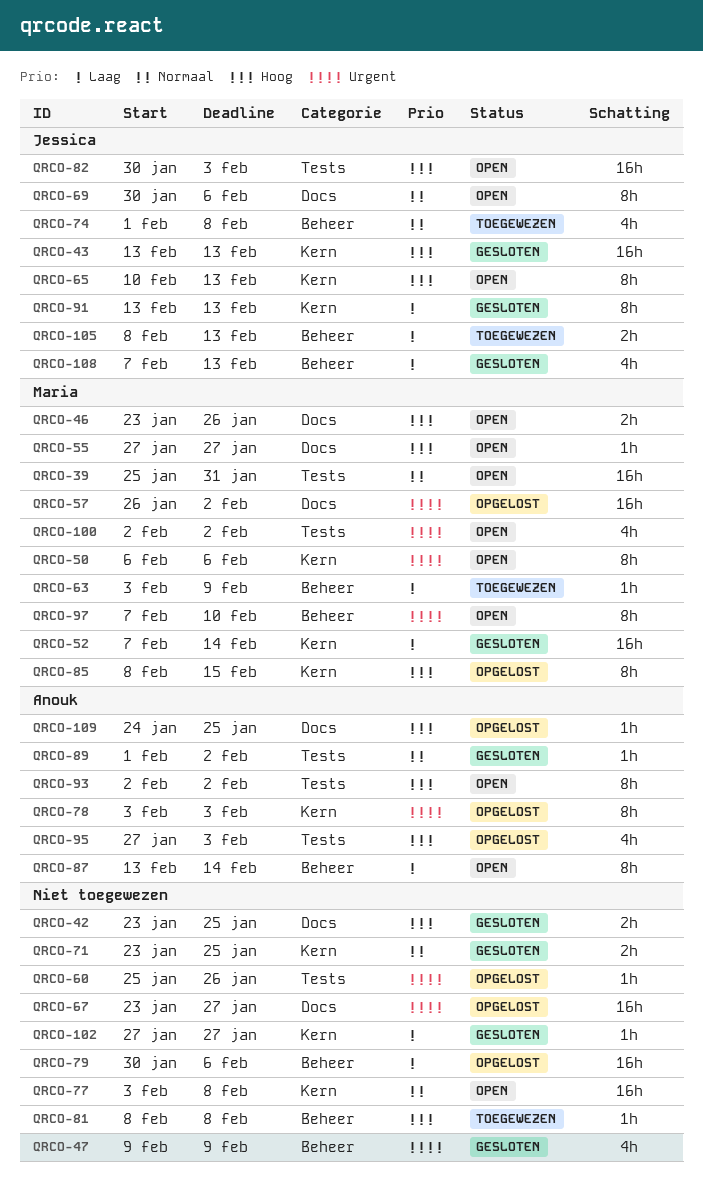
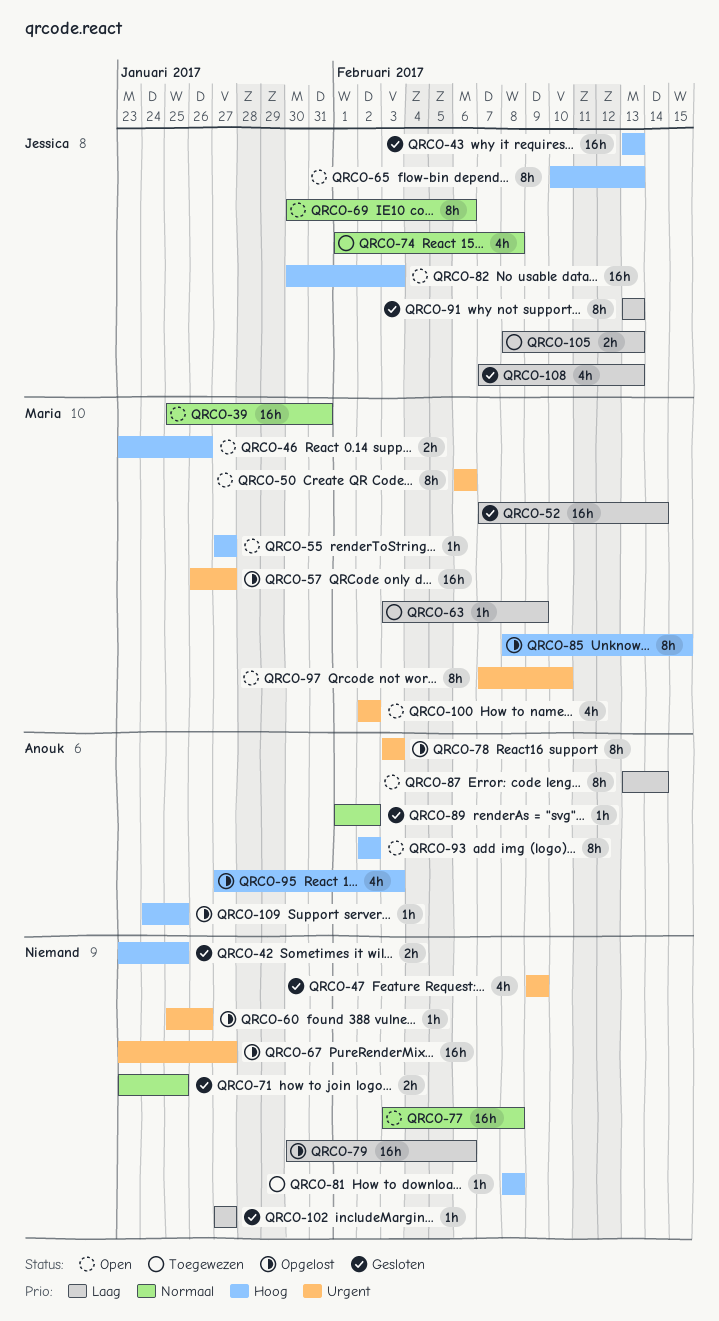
QRCO-57, due: Feb 2 -> Jan 27

